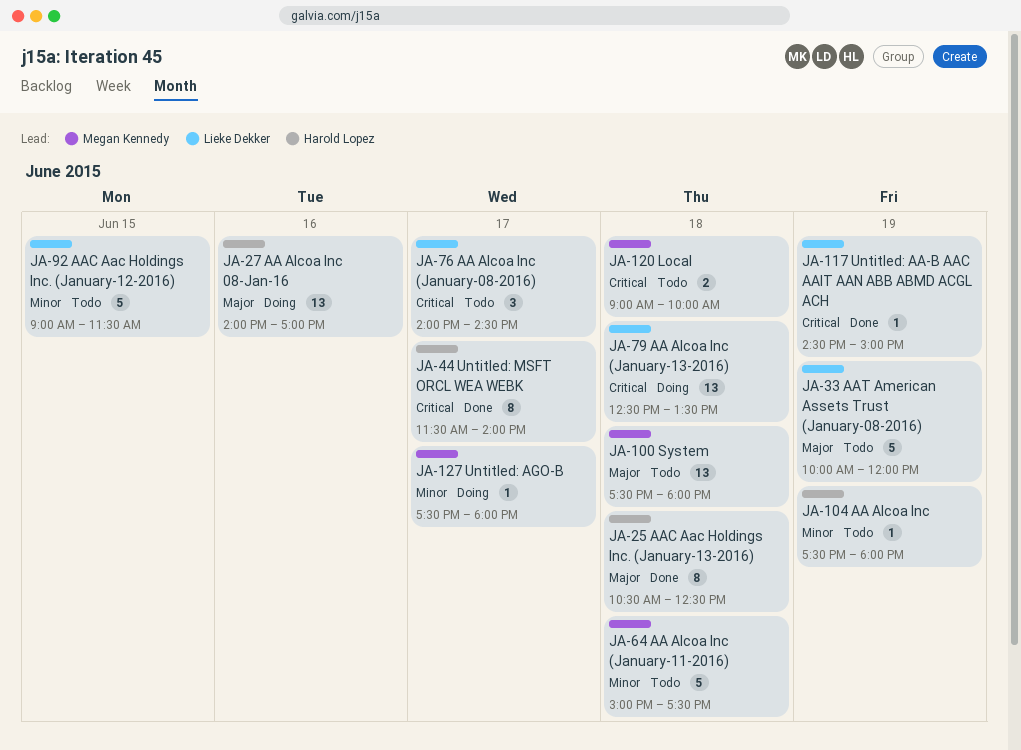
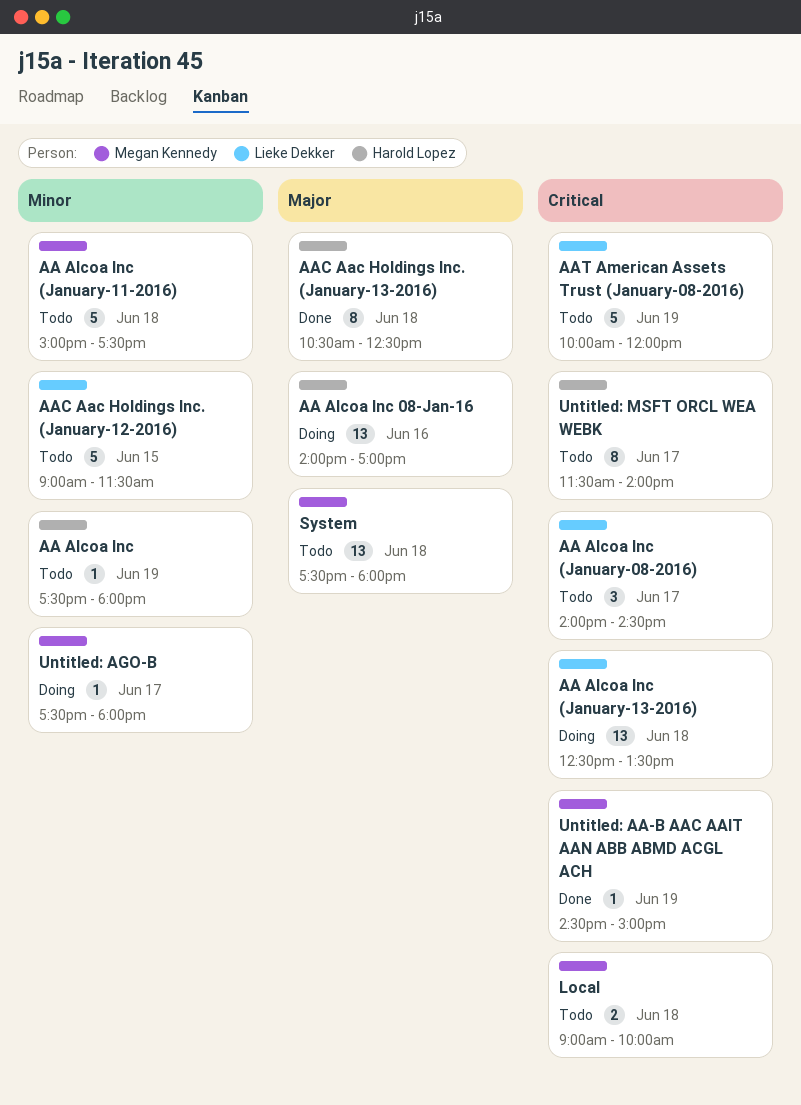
AAT American Assets Trust (January-08-2016), priority: Major -> Critical
Untitled: AA-B AAC AAIT AAN ABB ABMD ACGL ACH, owner: Lieke Dekker -> Megan Kennedy
Untitled: MSFT ORCL WEA WEBK, status: Done -> Todo

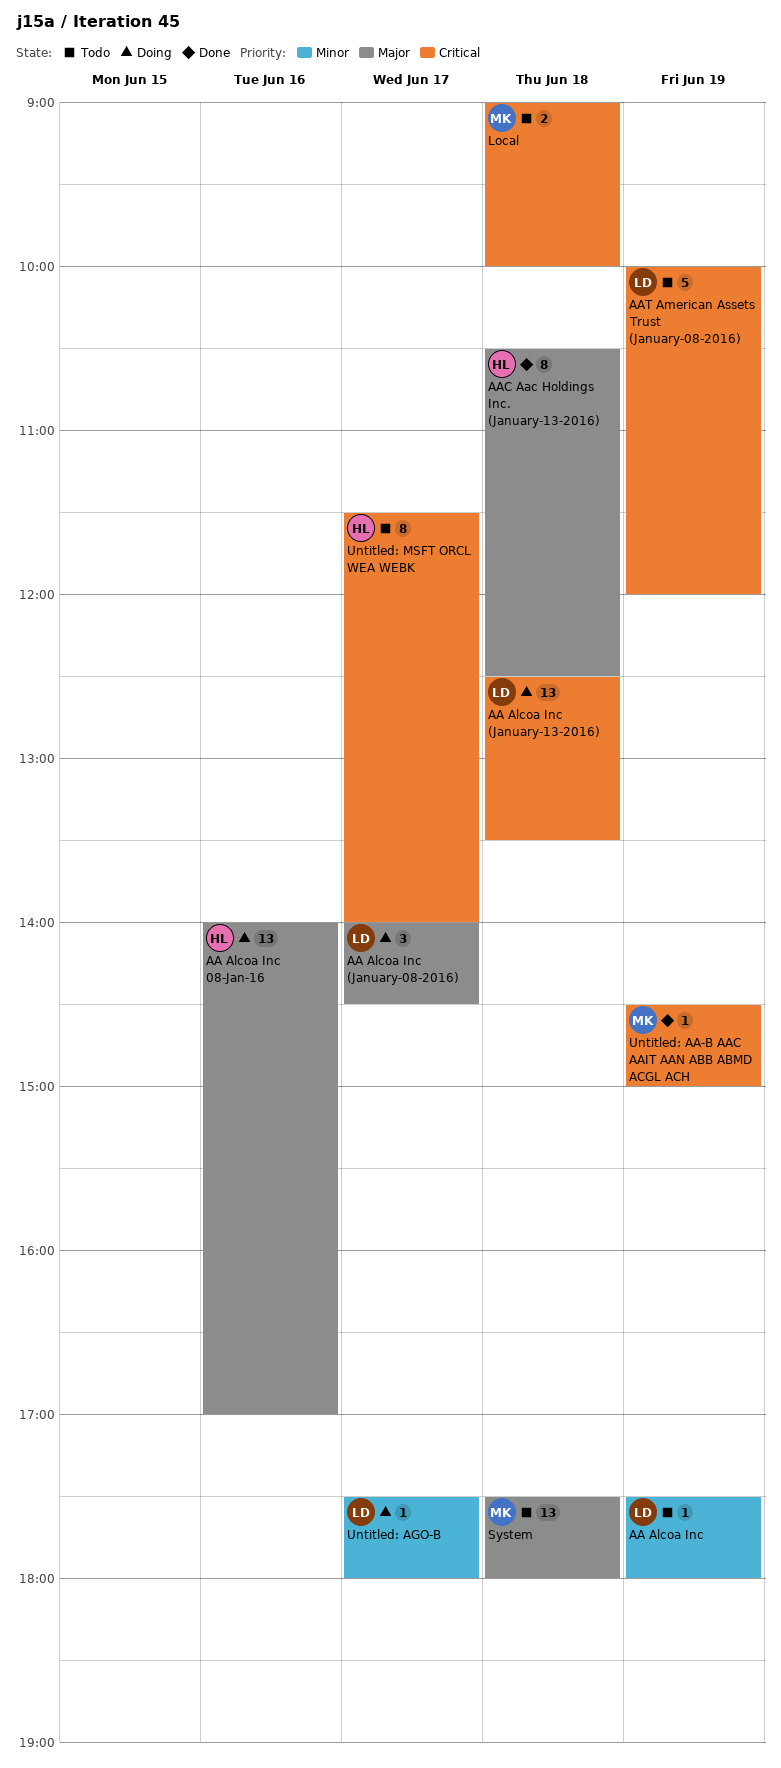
AA Alcoa Inc, owner: Harold Lopez -> Lieke Dekker
AA Alcoa Inc (January-08-2016), status: Todo -> Doing
AA Alcoa Inc (January-08-2016), priority: Critical -> Major
AA Alcoa Inc (January-11-2016): present -> none
AAC Aac Holdings Inc. (January-12-2016): present -> none
Untitled: AGO-B, owner: Megan Kennedy -> Lieke Dekker

